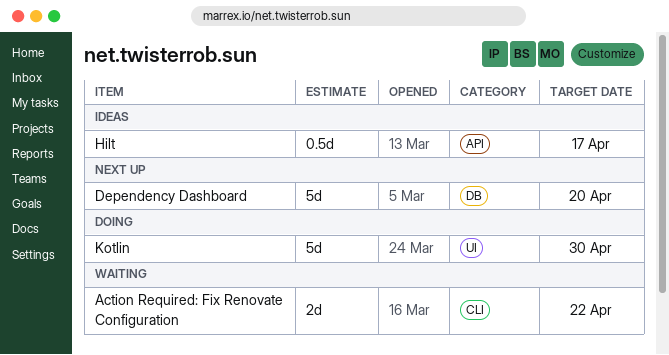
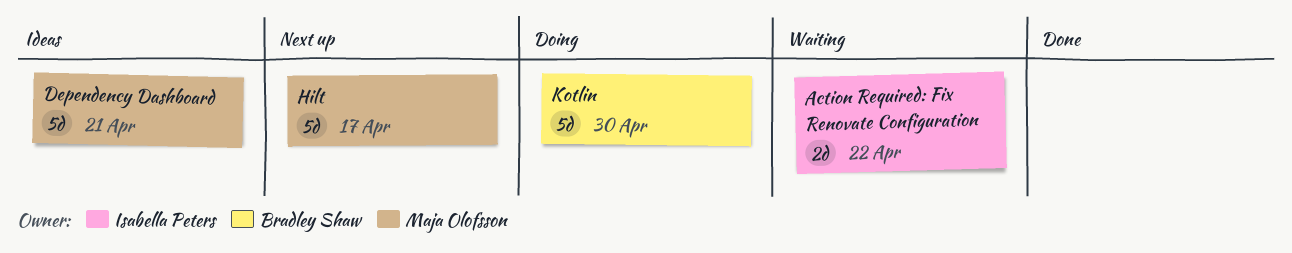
Dependency Dashboard, status: Next up -> Ideas
Dependency Dashboard, due: Apr 20 -> Apr 21
Hilt, status: Ideas -> Next up
Hilt, estimate: 0.5d -> 5d

